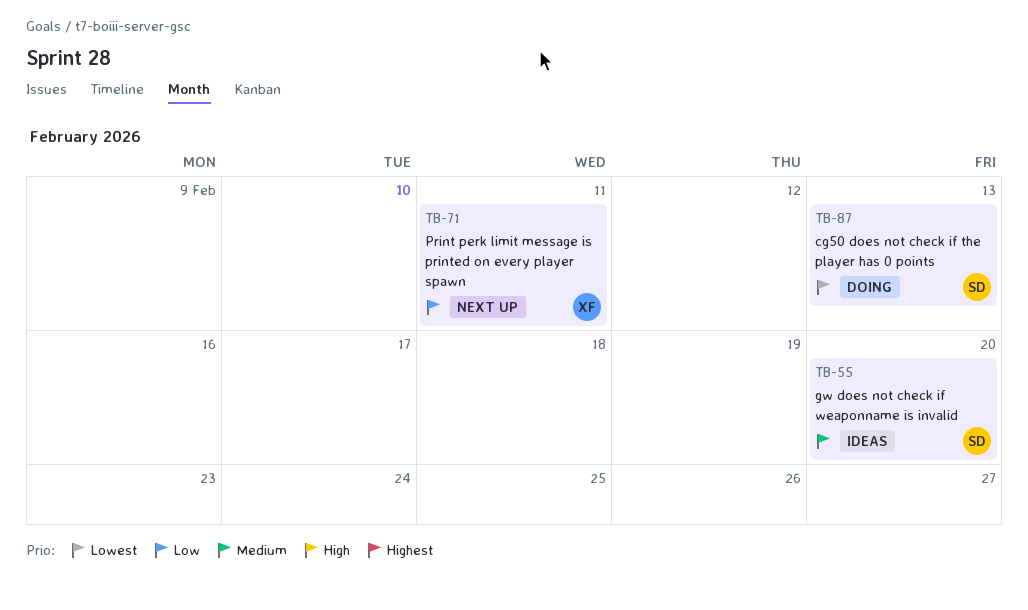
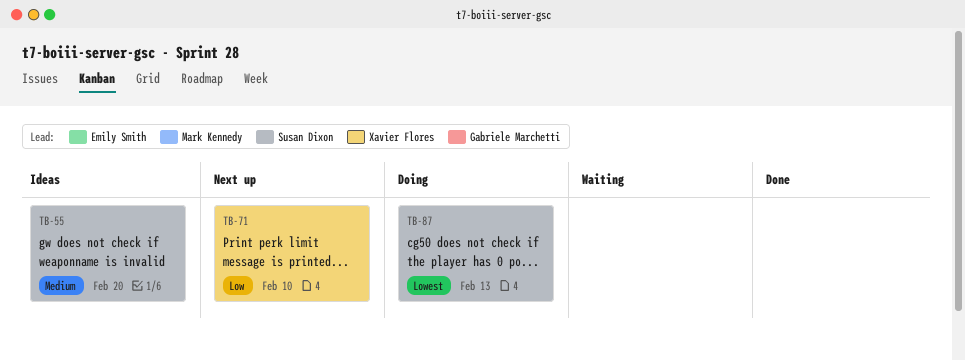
TB-71, due: Feb 11 -> Feb 10

